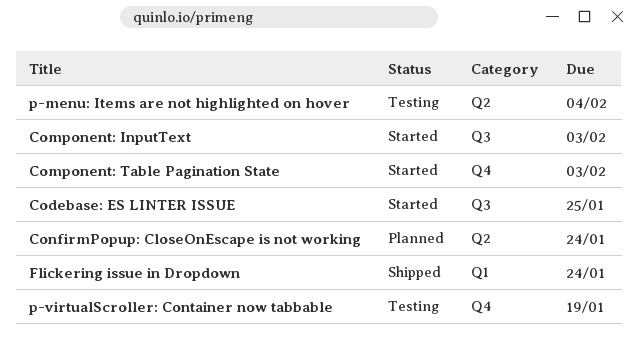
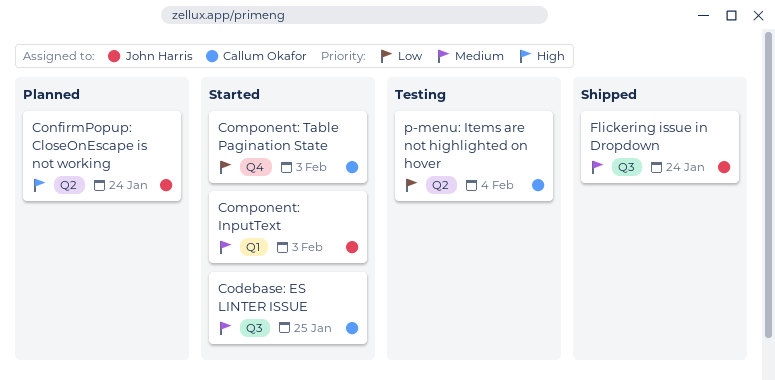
Component: InputText, label: Q3 -> Q1
Flickering issue in Dropdown, label: Q1 -> Q3
p-virtualScroller: Container now tabbable: present -> none

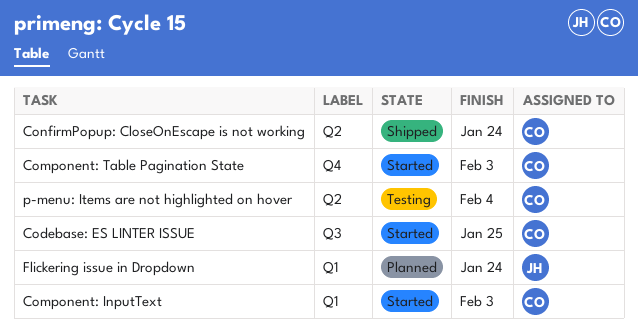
Component: InputText, owner: John Harris -> Callum Okafor
ConfirmPopup: CloseOnEscape is not working, status: Planned -> Shipped
ConfirmPopup: CloseOnEscape is not working, owner: John Harris -> Callum Okafor
Flickering issue in Dropdown, status: Shipped -> Planned
Flickering issue in Dropdown, label: Q3 -> Q1

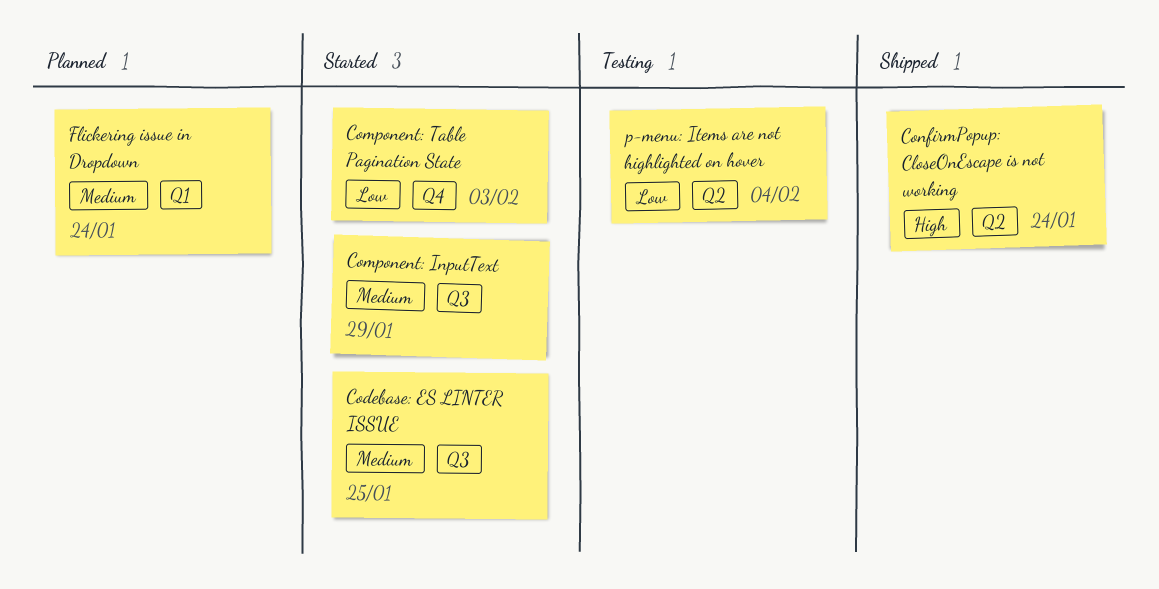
Component: InputText, label: Q1 -> Q3
Component: InputText, due: Feb 3 -> Jan 29

